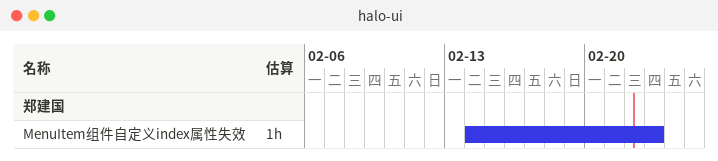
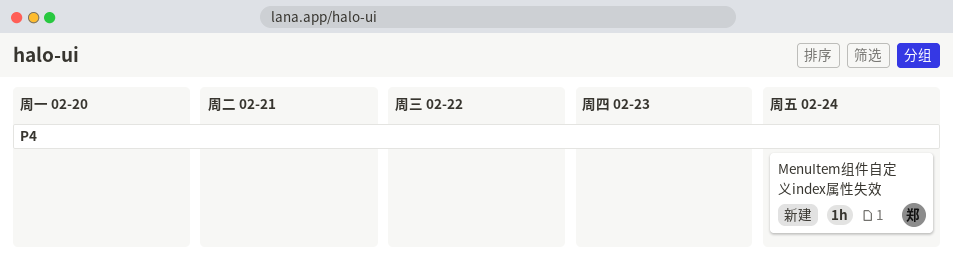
MenuItem组件自定义index属性失效, due: Feb 23 -> Feb 24

